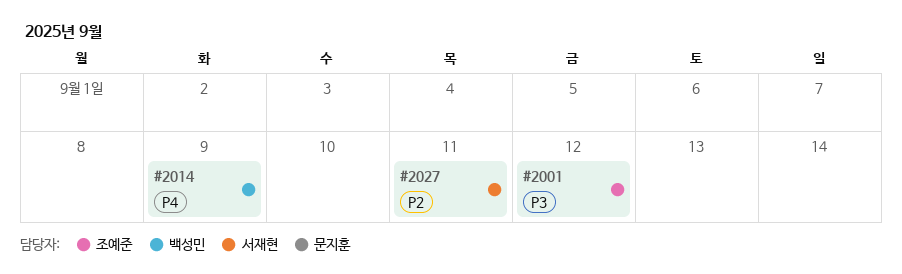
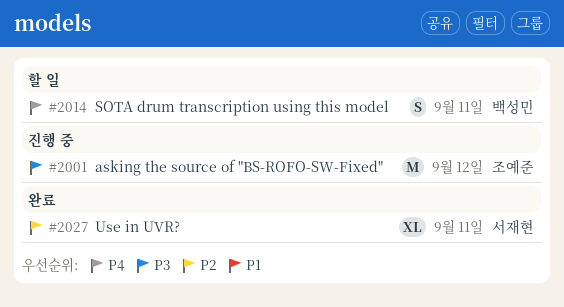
#2014, due: Sep 9 -> Sep 11

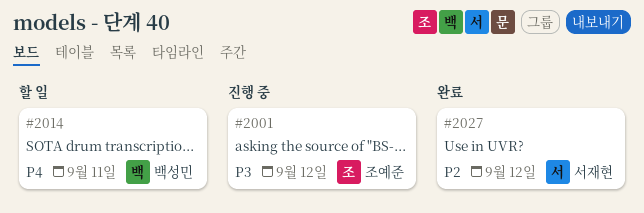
#2027, due: Sep 11 -> Sep 12

